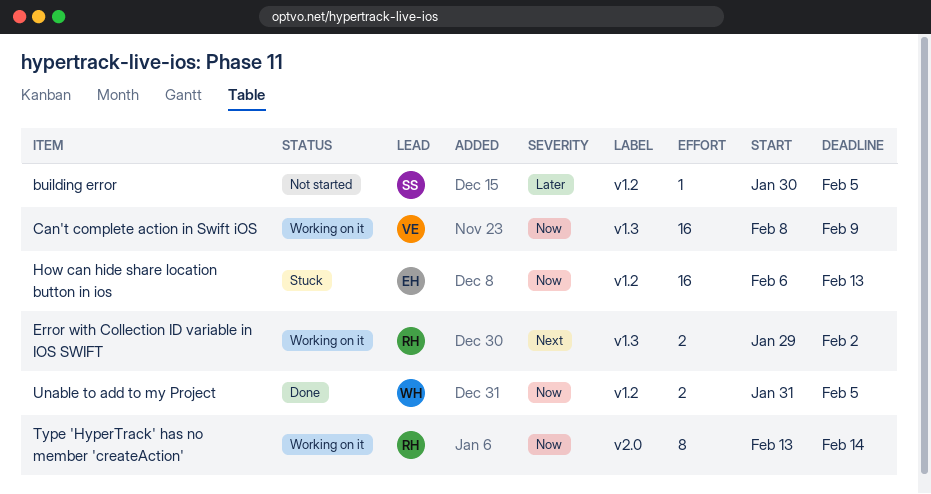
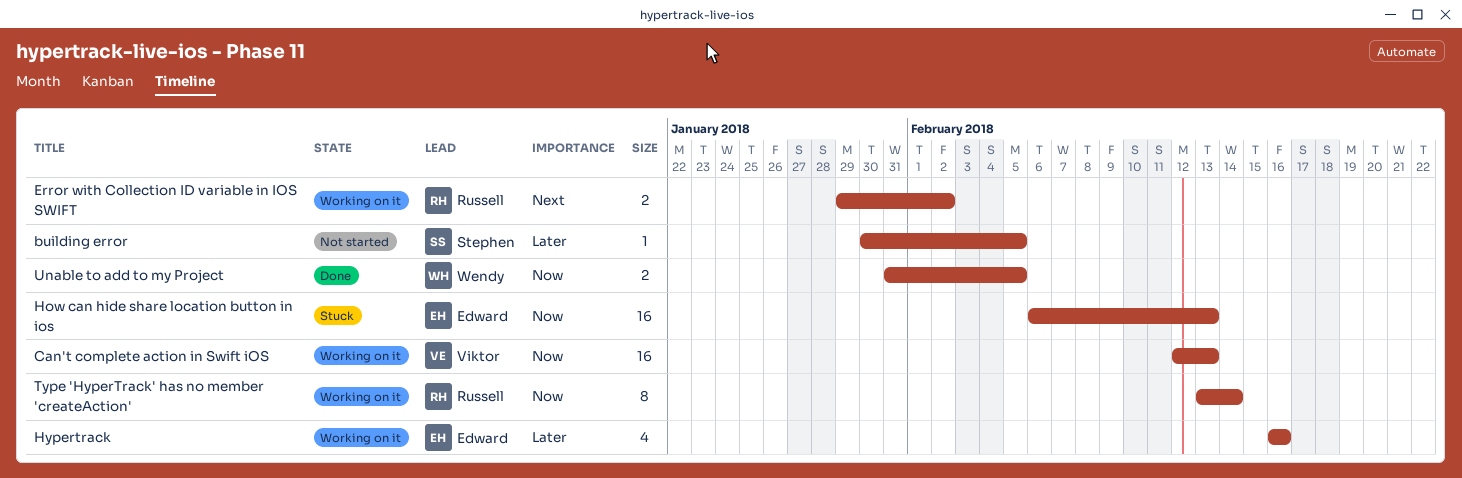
Can't complete action in Swift iOS, start: Feb 8 -> Feb 12
Can't complete action in Swift iOS, due: Feb 9 -> Feb 13
Hypertrack: none -> present

